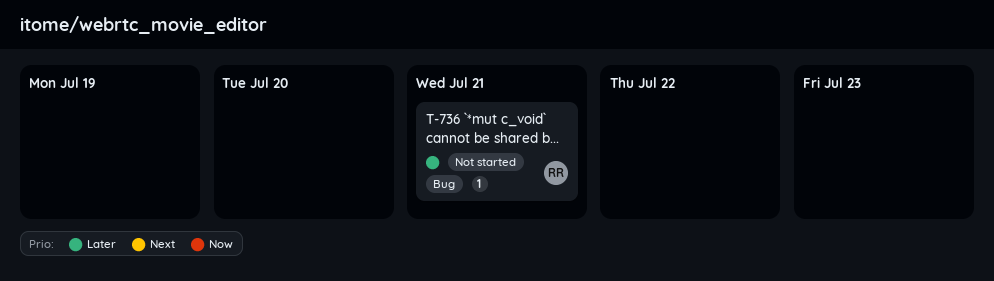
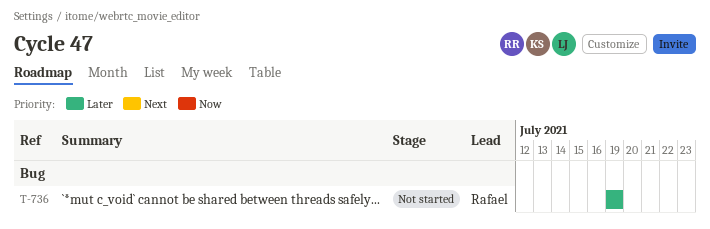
T-736, due: Jul 21 -> Jul 19

